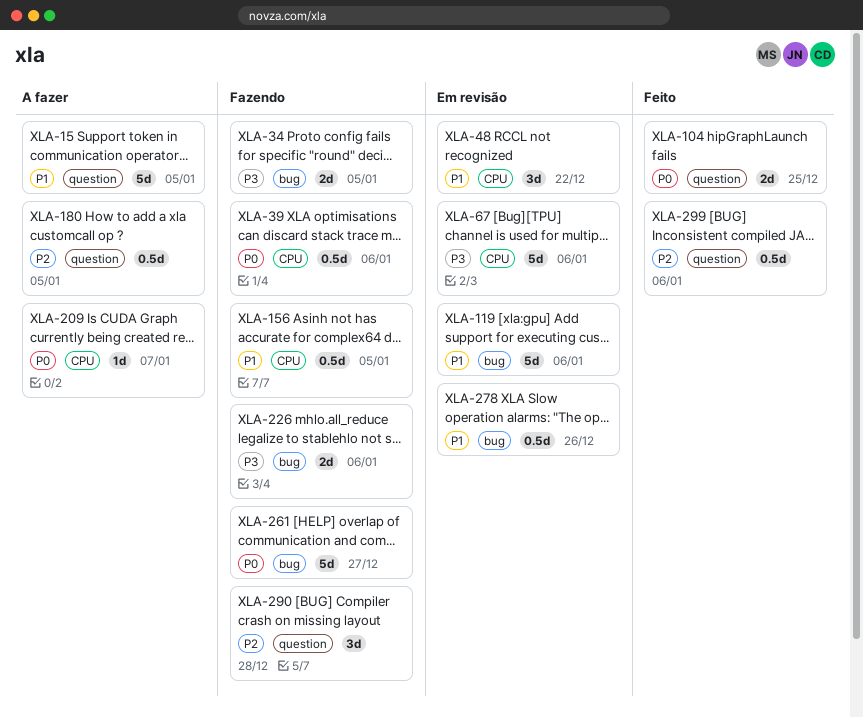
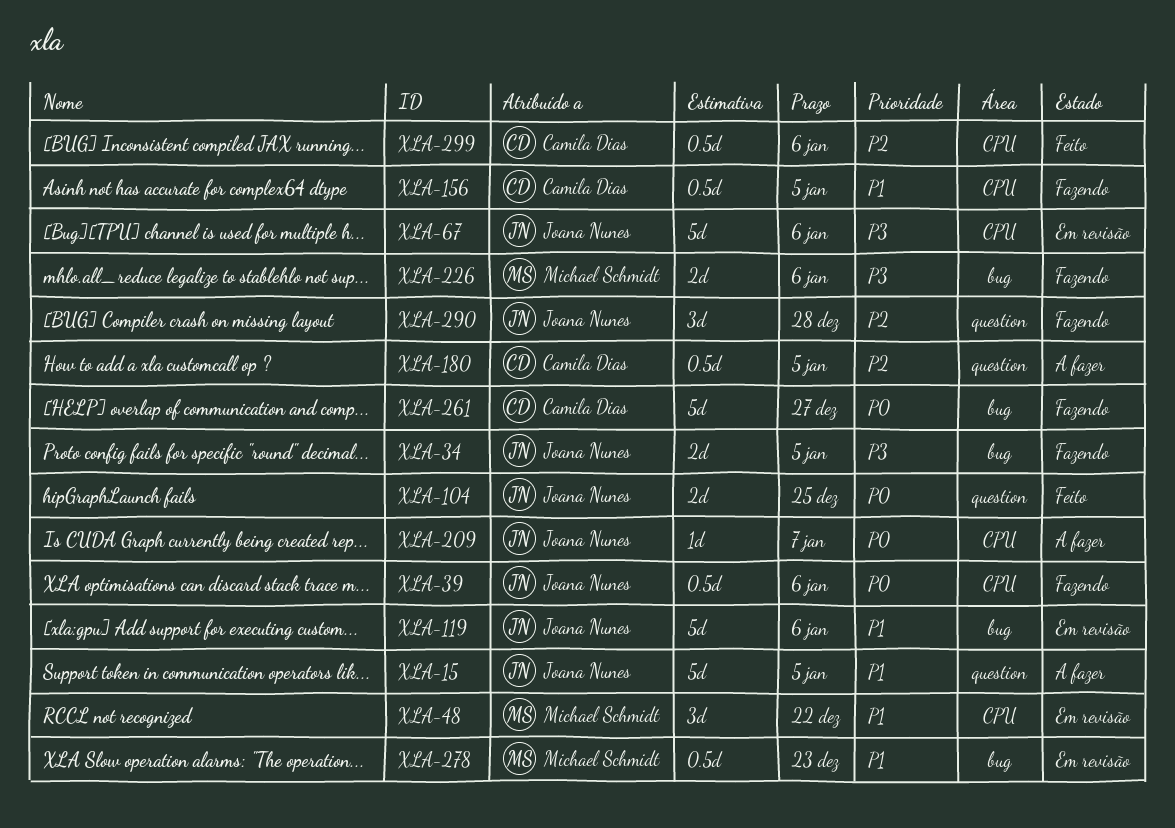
XLA-278, due: Dec 26 -> Dec 23
XLA-299, label: question -> CPU

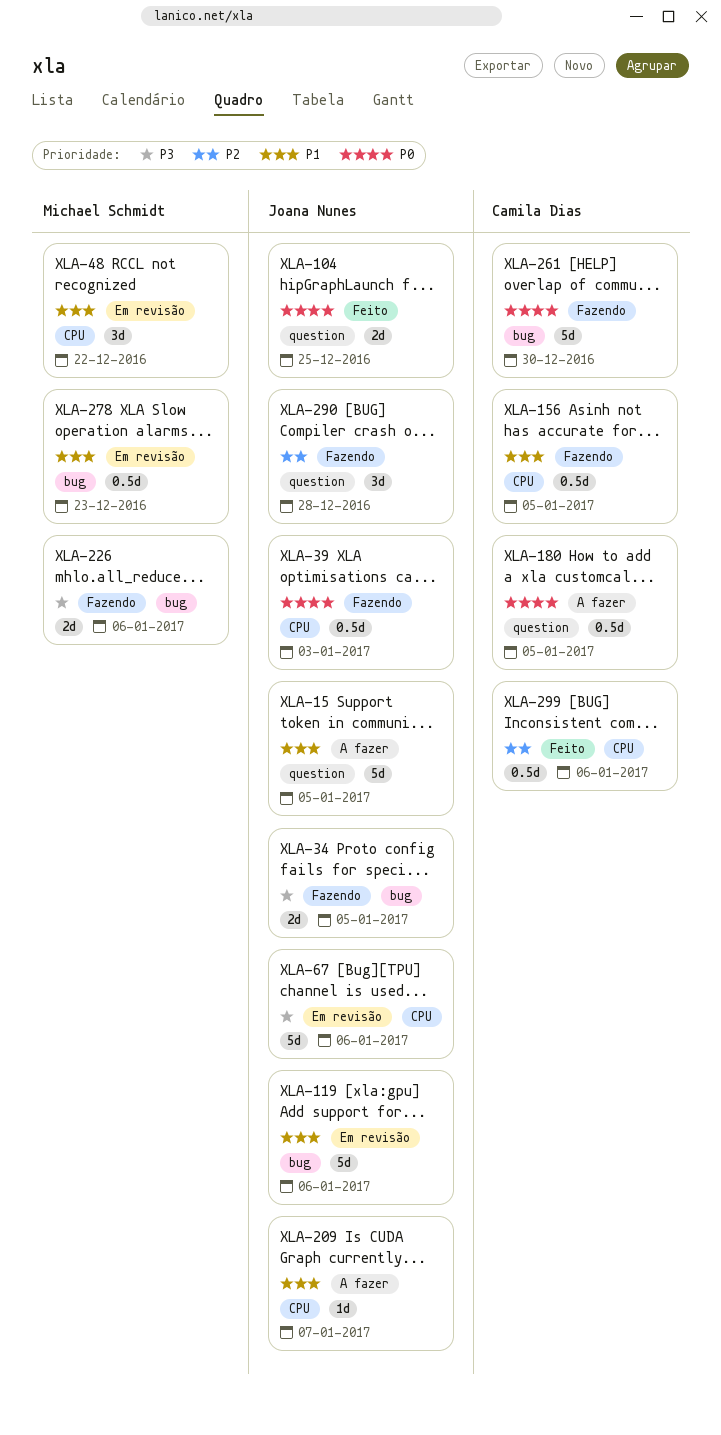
XLA-39, due: Jan 6 -> Jan 3
XLA-180, priority: P2 -> P0
XLA-209, priority: P0 -> P1
XLA-261, due: Dec 27 -> Dec 30

